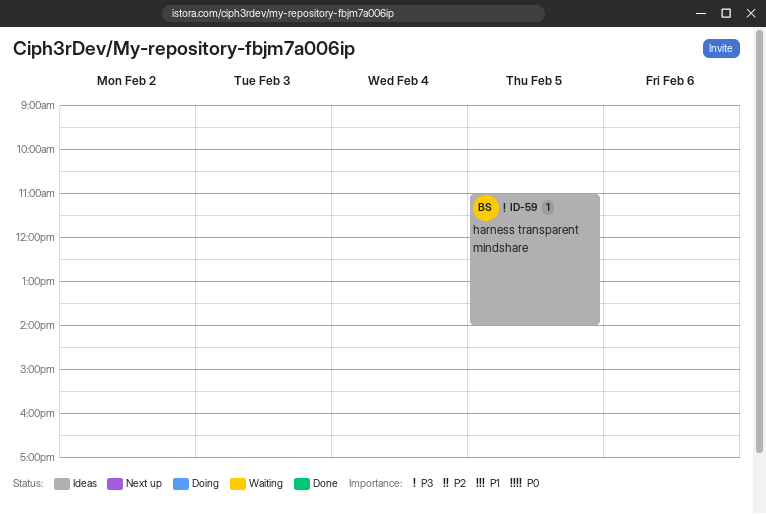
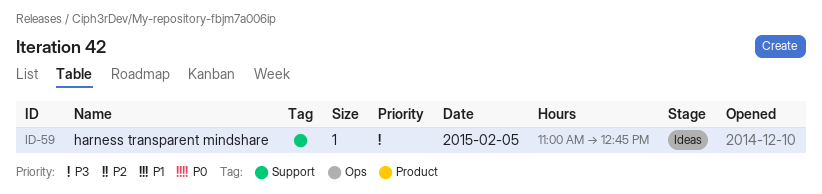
ID-59, ends: 14:00 -> 12:45

